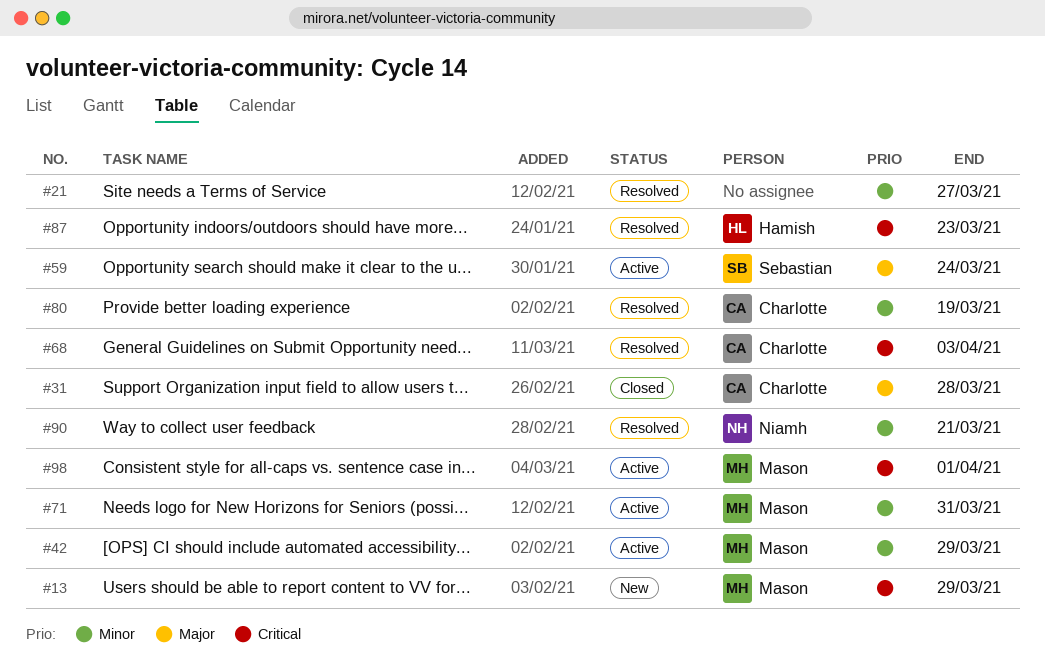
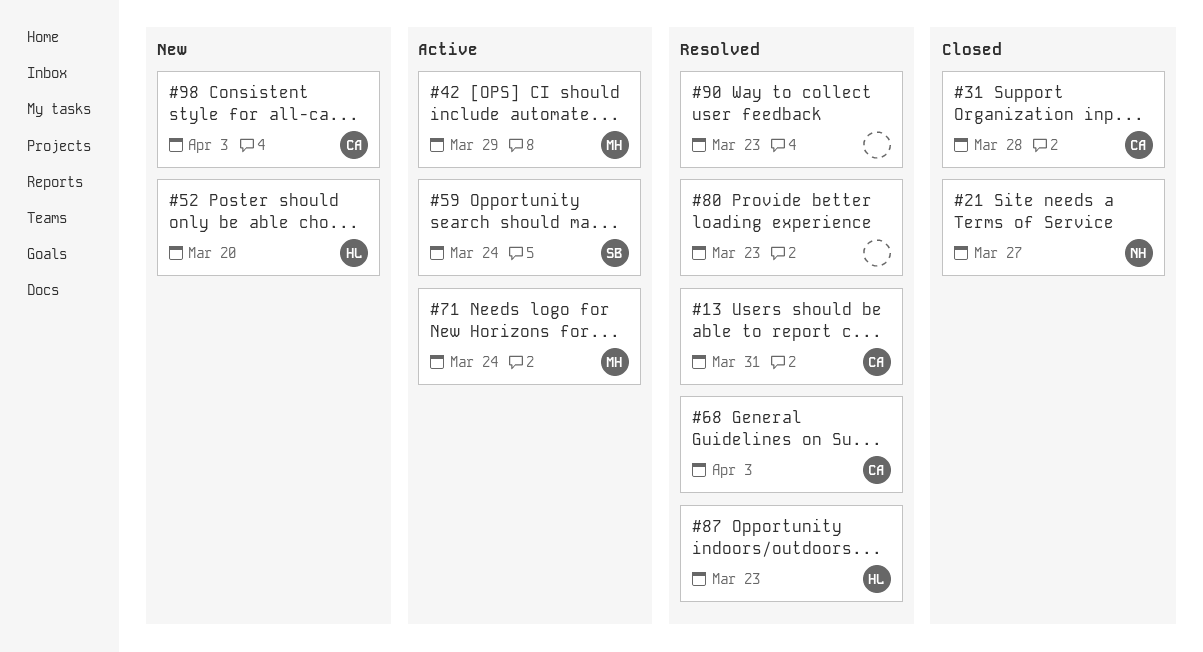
#13, status: New -> Resolved
#13, owner: Mason -> Charlotte
#13, due: Mar 29 -> Mar 31
#21, status: Resolved -> Closed
#21, owner: none -> Niamh
#52: none -> present
#71, due: Mar 31 -> Mar 24
#80, owner: Charlotte -> none
#80, due: Mar 19 -> Mar 23
#90, owner: Niamh -> none
#90, due: Mar 21 -> Mar 23
#98, status: Active -> New
#98, owner: Mason -> Charlotte
#98, due: Apr 1 -> Apr 3

